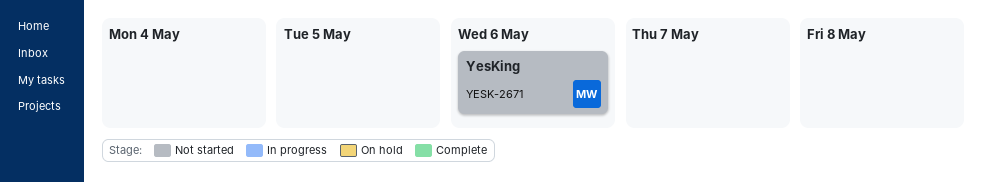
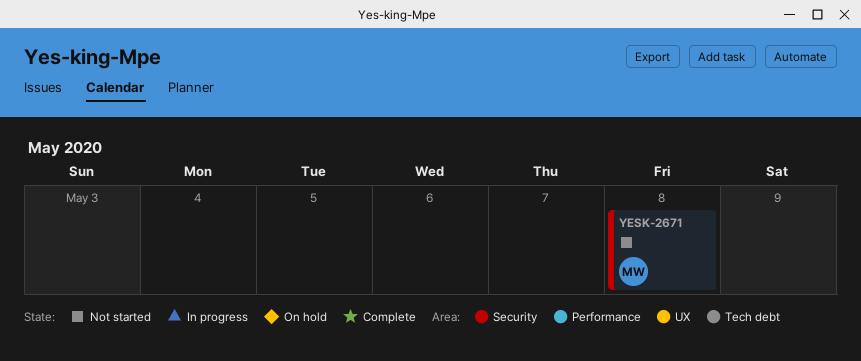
YESK-2671, due: May 6 -> May 8

